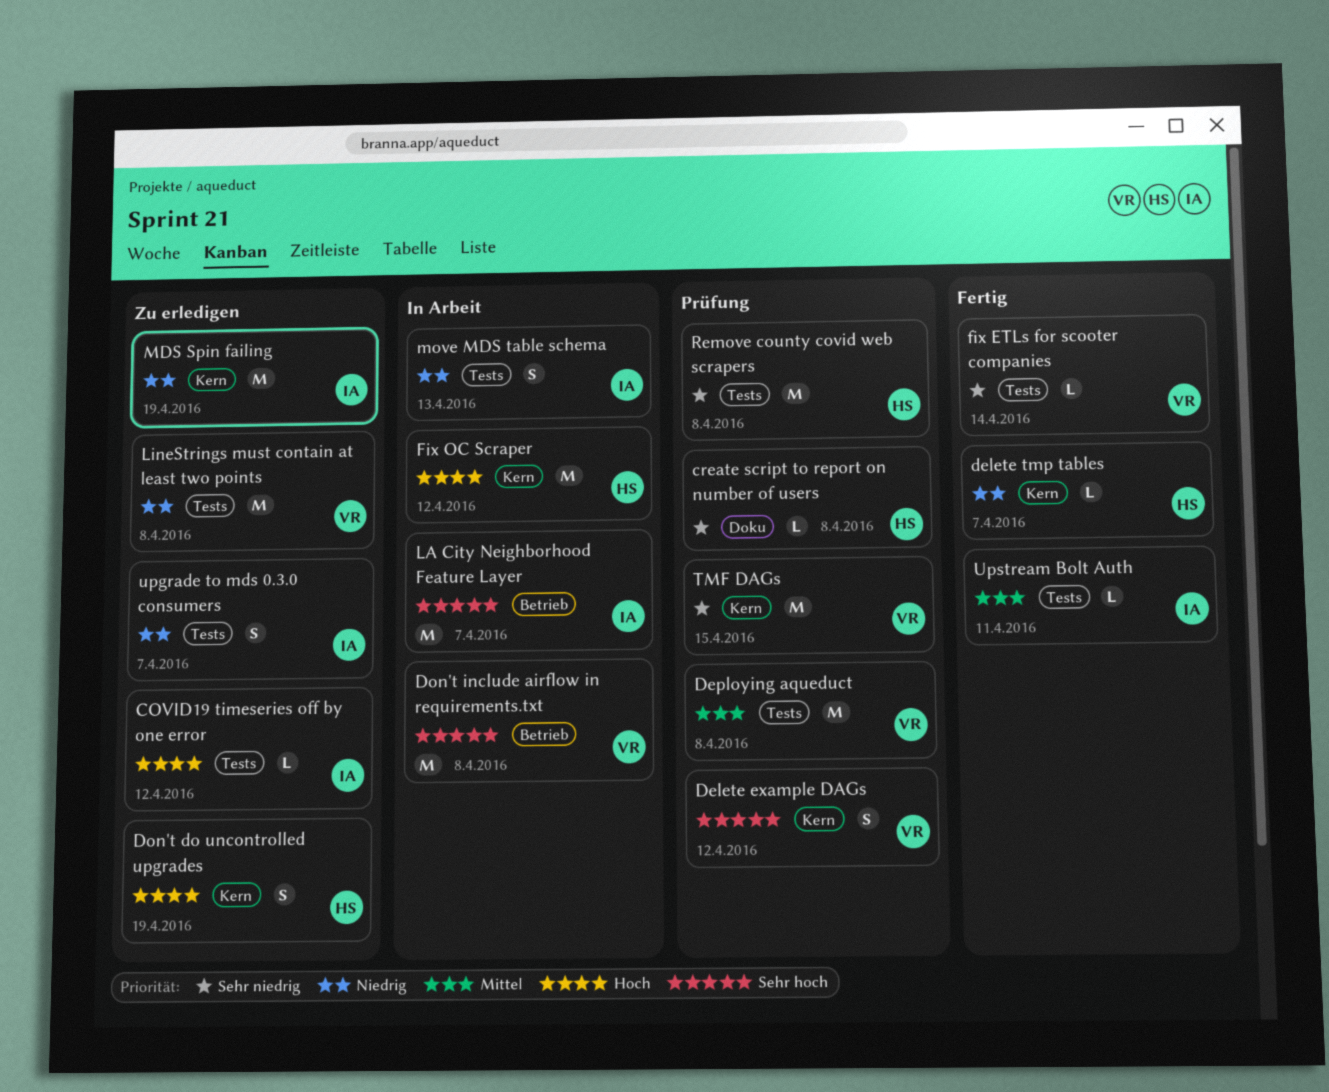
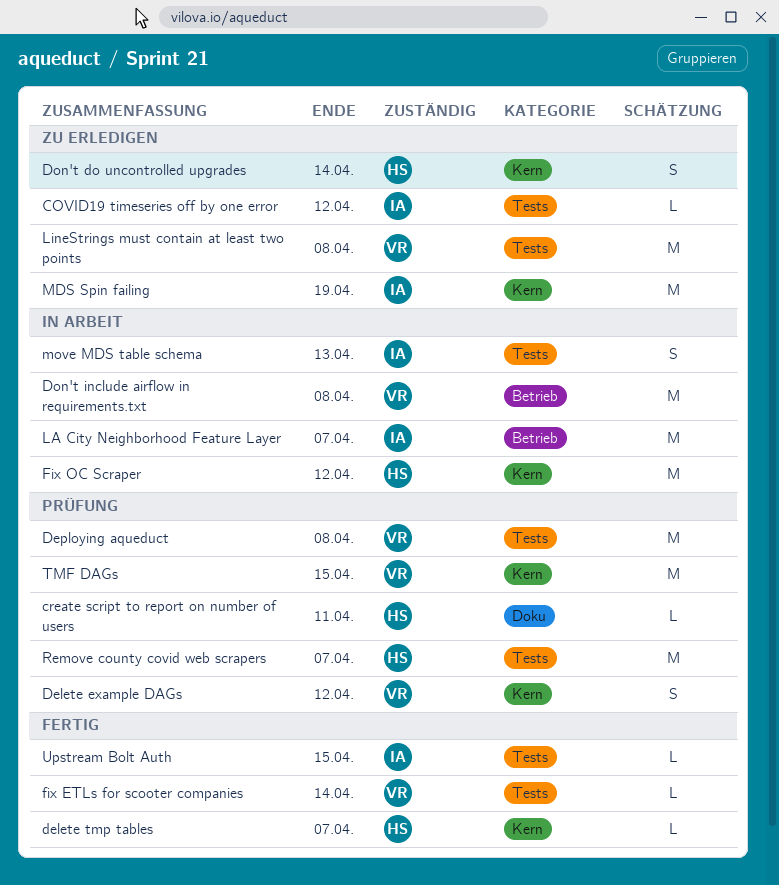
create script to report on number of users, due: Apr 8 -> Apr 11
Don't do uncontrolled upgrades, due: Apr 19 -> Apr 14
Remove county covid web scrapers, due: Apr 8 -> Apr 7
upgrade to mds 0.3.0 consumers: present -> none
Upstream Bolt Auth, due: Apr 11 -> Apr 15

